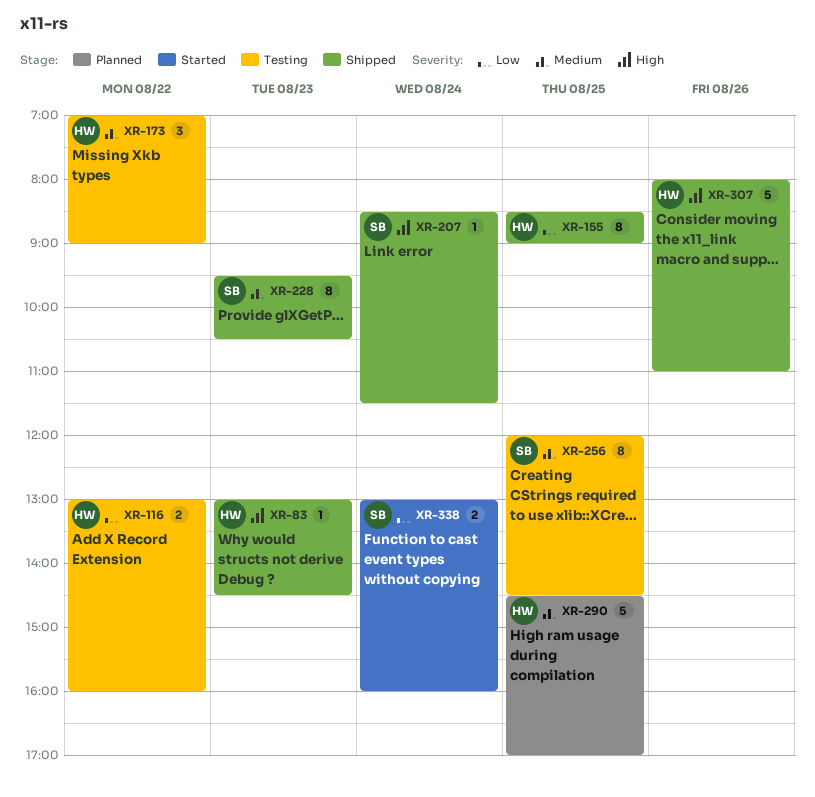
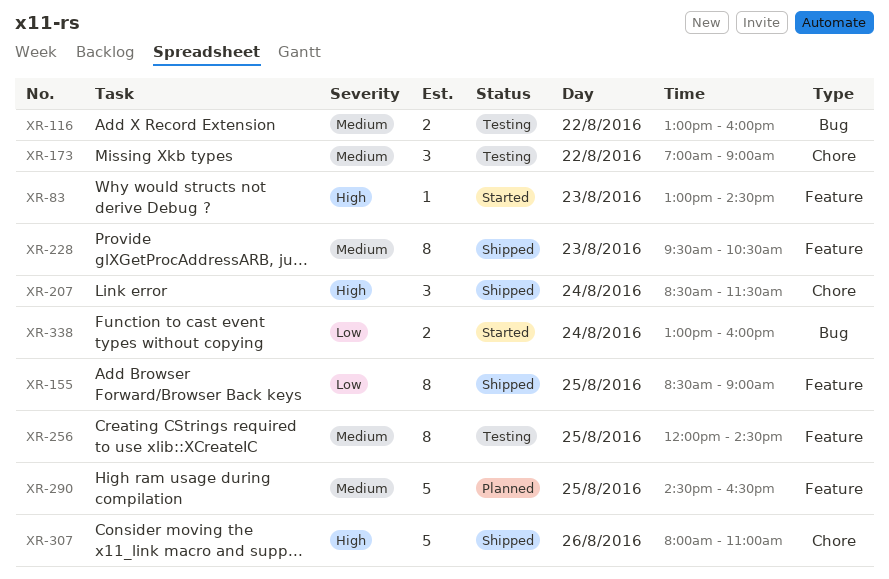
XR-83, status: Shipped -> Started
XR-116, priority: Low -> Medium
XR-207, estimate: 1 -> 3
XR-290, ends: 17:00 -> 16:30

